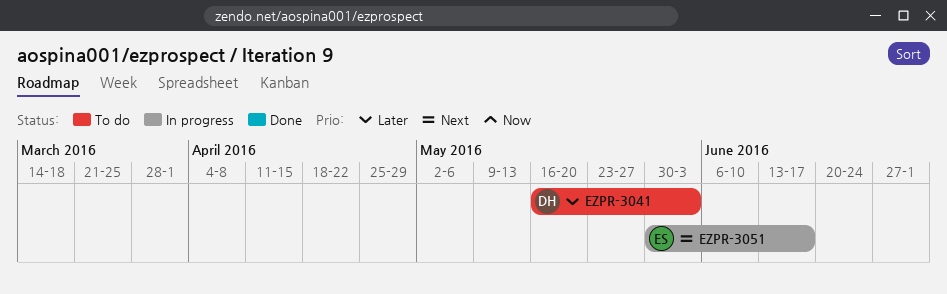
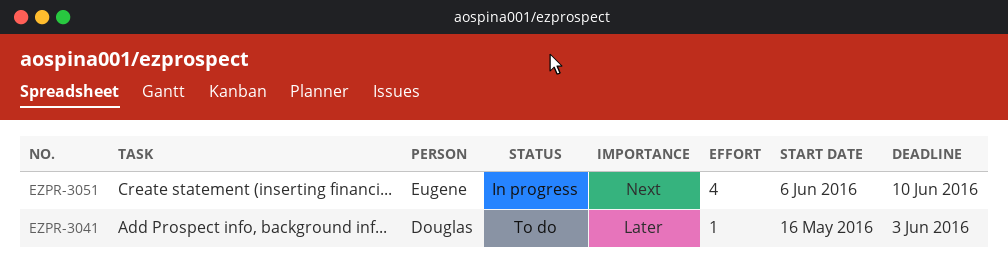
EZPR-3051, start: May 30 -> Jun 6
EZPR-3051, due: Jun 17 -> Jun 10

